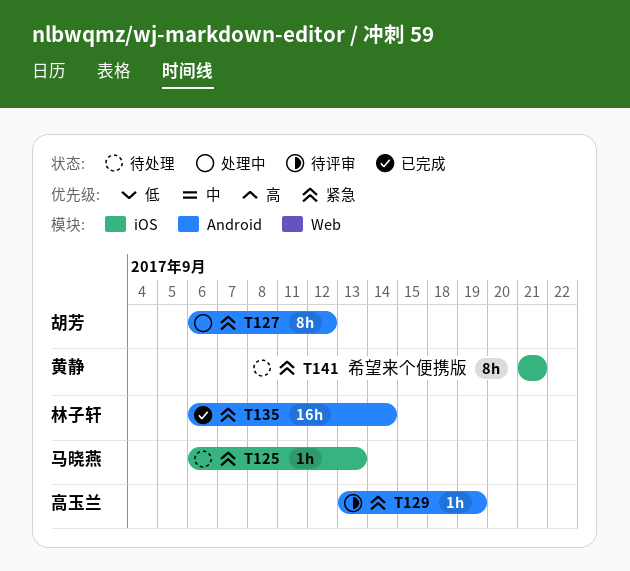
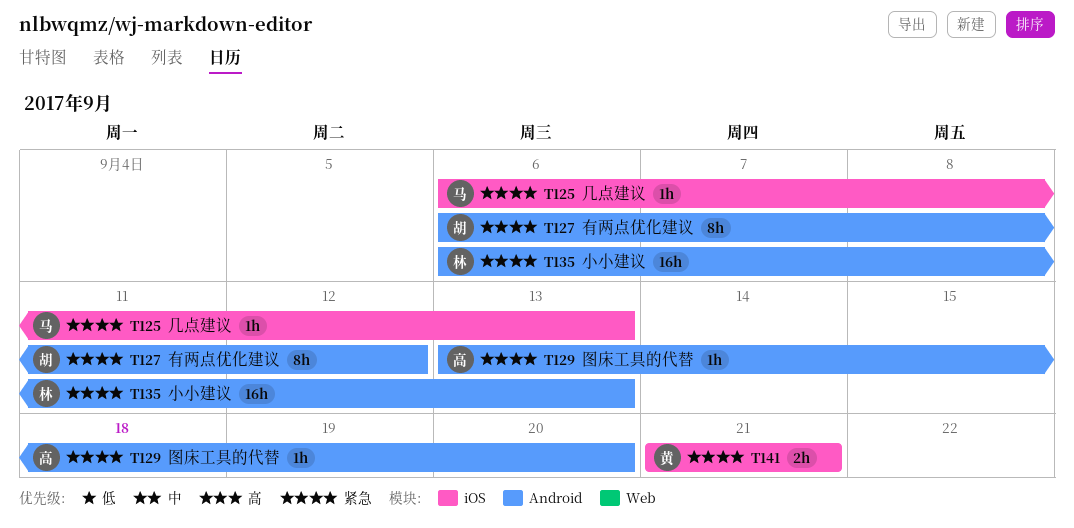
T129, due: Sep 19 -> Sep 20
T135, due: Sep 14 -> Sep 13
T141, estimate: 8h -> 2h

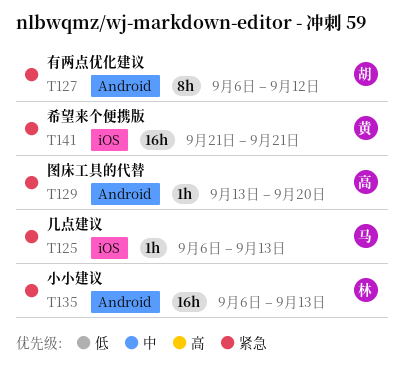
T141, estimate: 2h -> 16h

